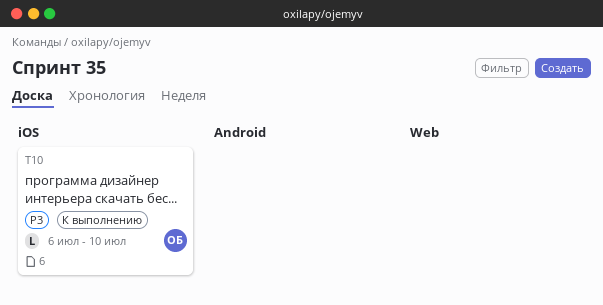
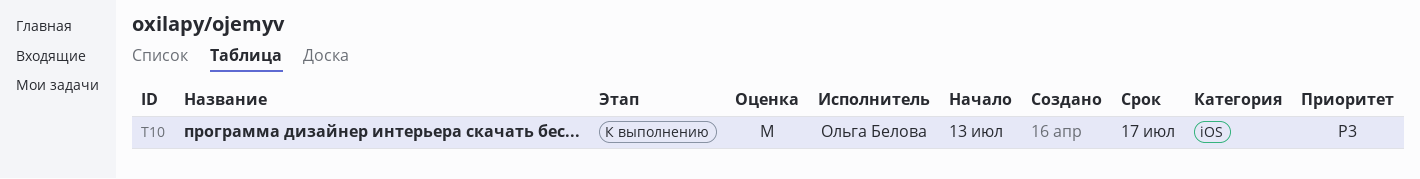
T10, estimate: L -> M
T10, start: Jul 6 -> Jul 13
T10, due: Jul 10 -> Jul 17

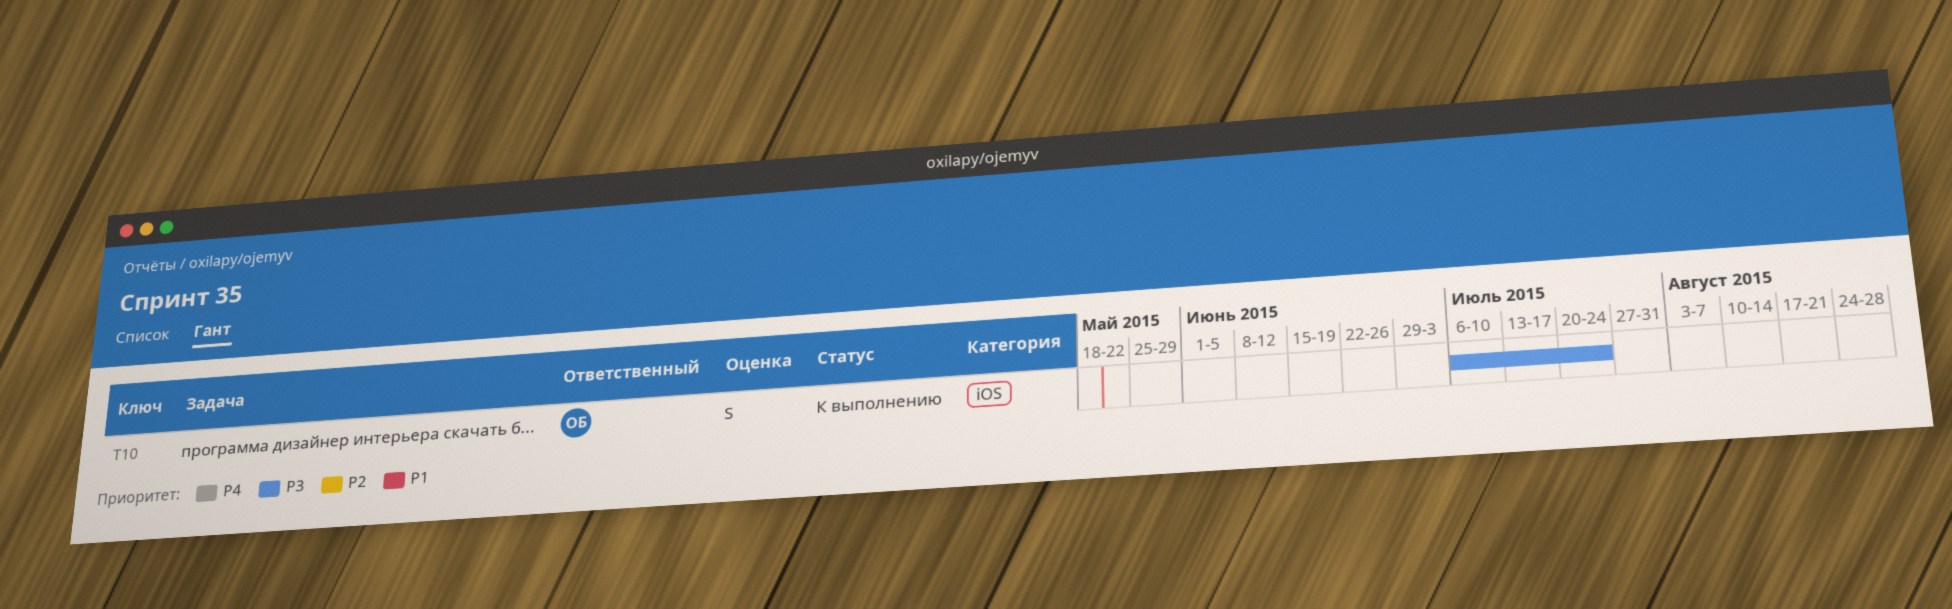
T10, estimate: M -> S
T10, start: Jul 13 -> Jul 6
T10, due: Jul 17 -> Jul 24

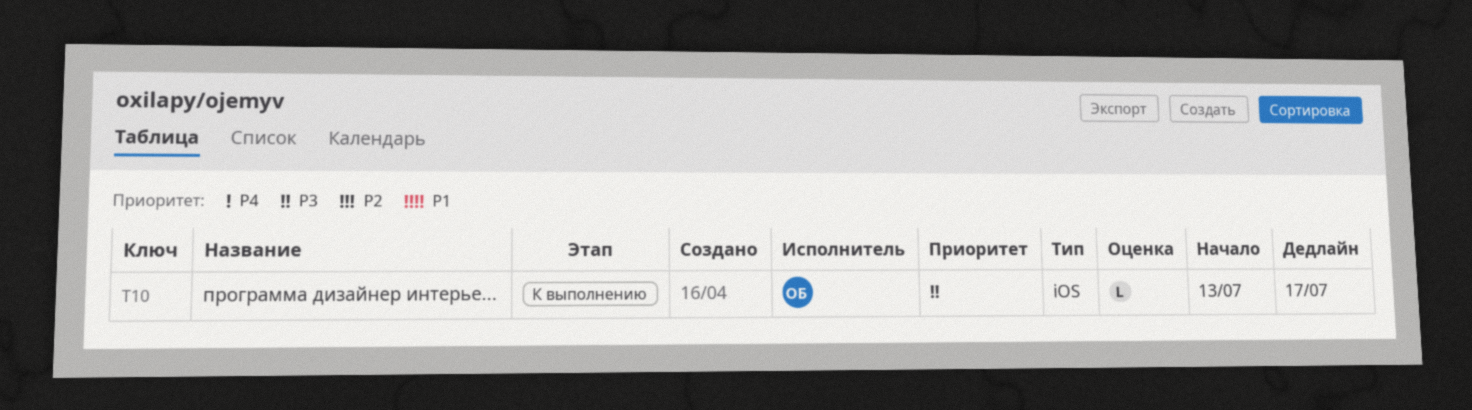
T10, estimate: S -> L
T10, start: Jul 6 -> Jul 13
T10, due: Jul 24 -> Jul 17

